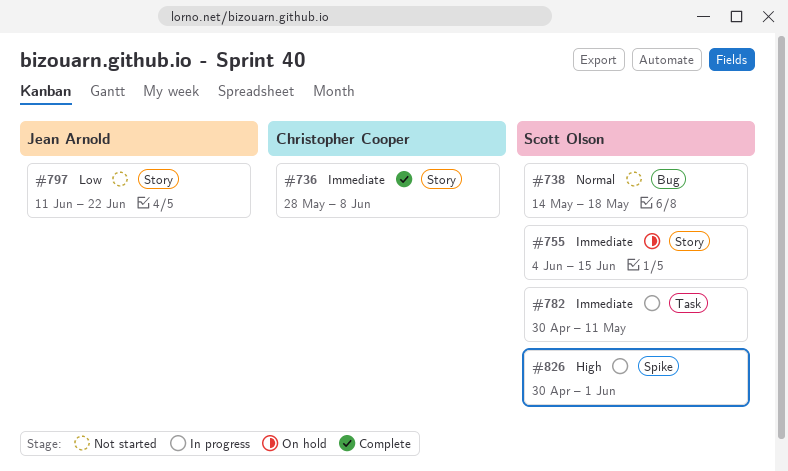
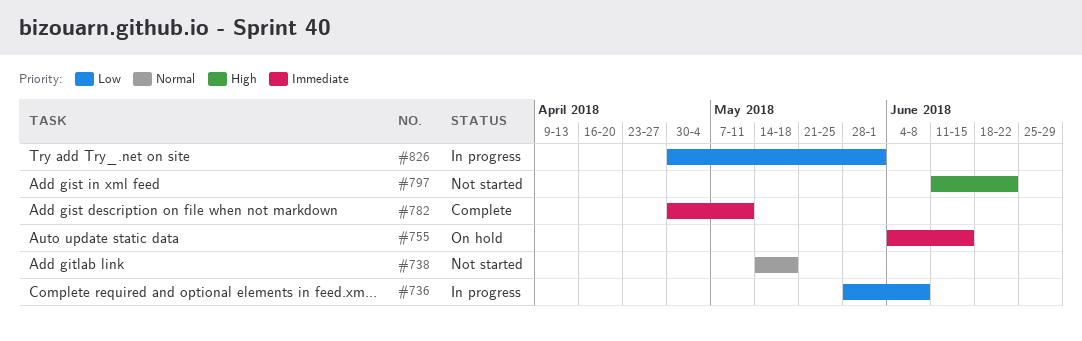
#736, status: Complete -> In progress
#736, priority: Immediate -> Low
#782, status: In progress -> Complete
#797, priority: Low -> High
#826, priority: High -> Low

